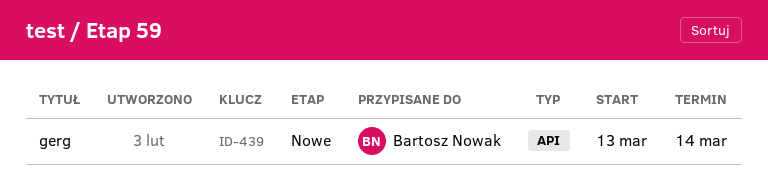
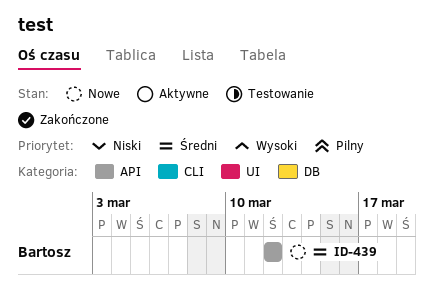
ID-439, start: Mar 13 -> Mar 12
ID-439, due: Mar 14 -> Mar 12

